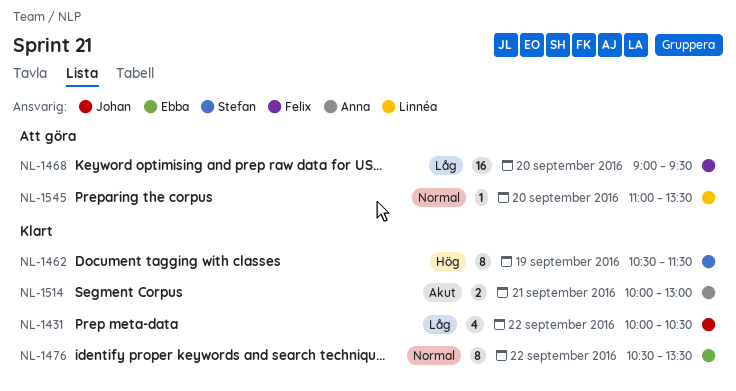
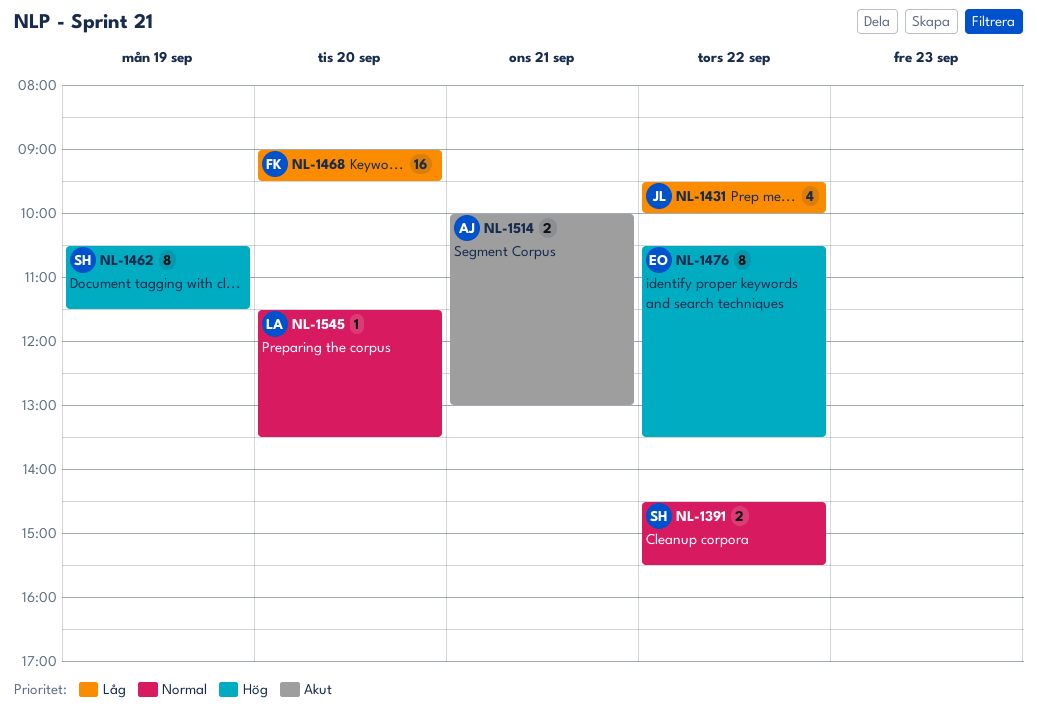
NL-1391: none -> present
NL-1431, begins: 10:00 -> 09:30
NL-1431, ends: 10:30 -> 10:00
NL-1476, priority: Normal -> Hög
NL-1545, begins: 11:00 -> 11:30

